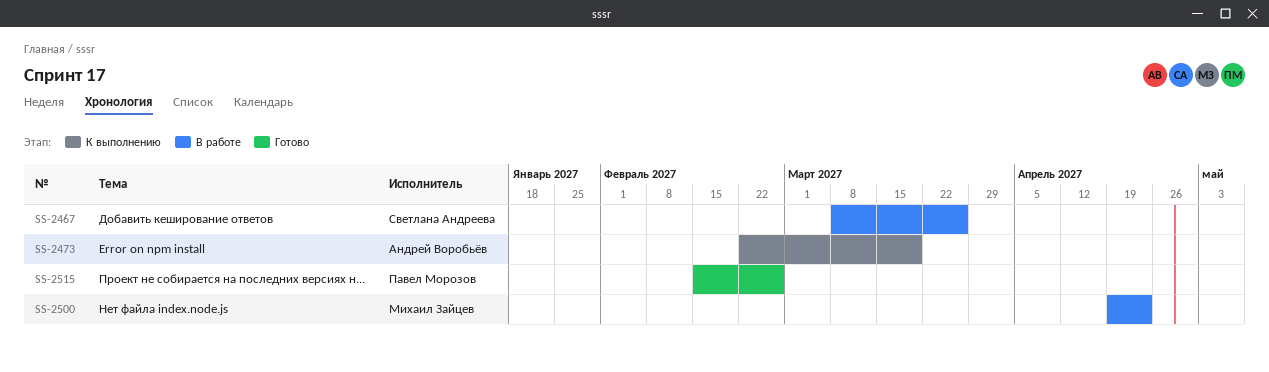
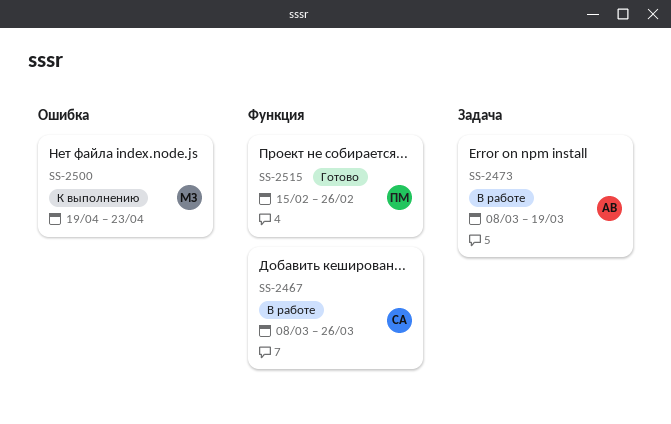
SS-2473, status: К выполнению -> В работе
SS-2473, start: Feb 22 -> Mar 8
SS-2500, status: В работе -> К выполнению

